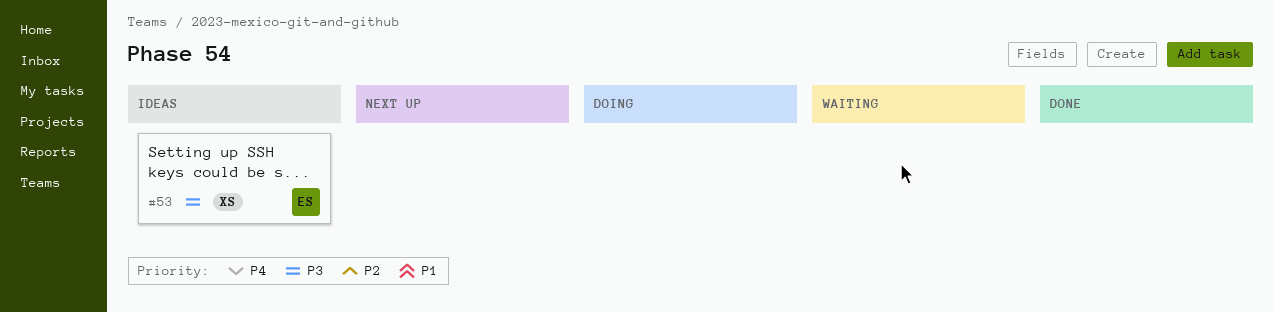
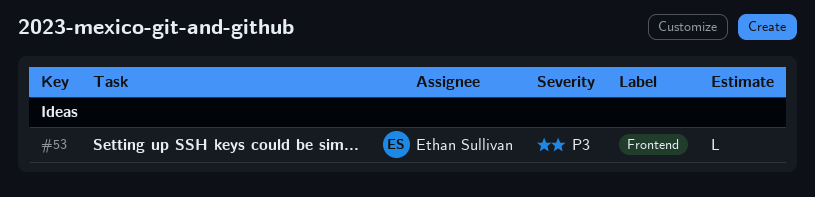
#53, estimate: XS -> L

